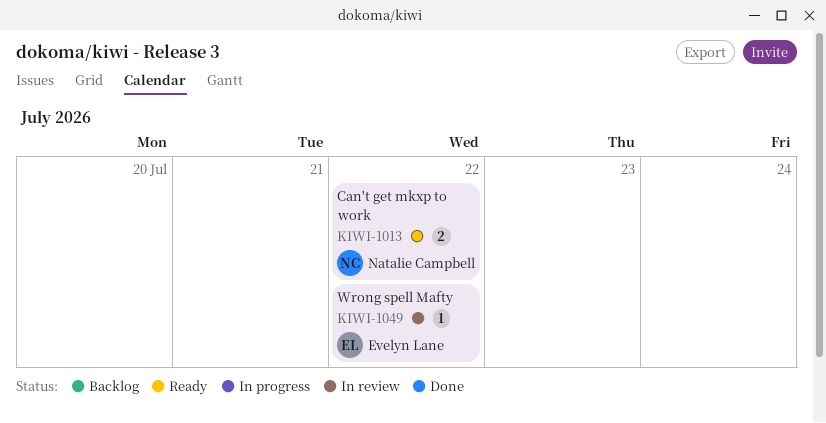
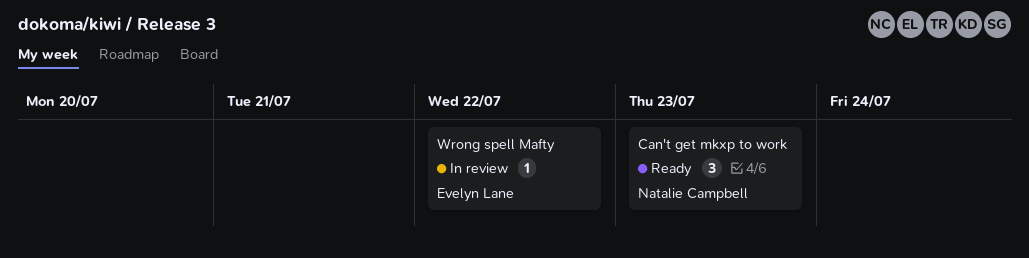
Can't get mkxp to work, estimate: 2 -> 3
Can't get mkxp to work, due: Jul 22 -> Jul 23

